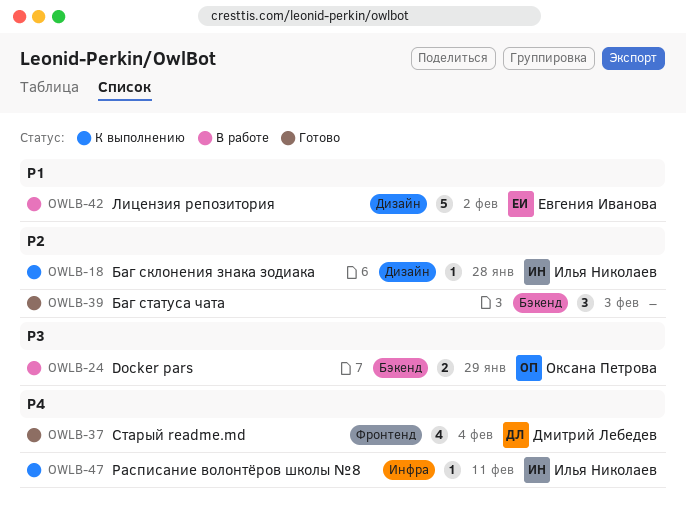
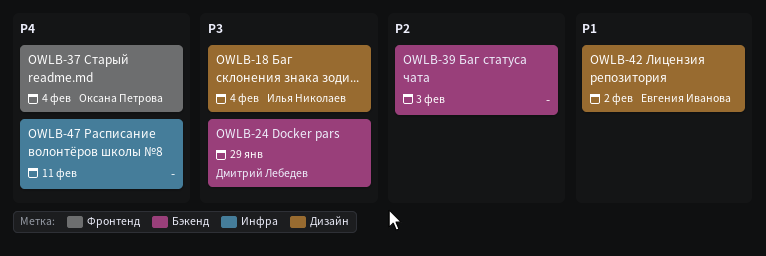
OWLB-18, priority: P2 -> P3
OWLB-18, due: Jan 28 -> Feb 4
OWLB-24, owner: Оксана Петрова -> Дмитрий Лебедев
OWLB-37, owner: Дмитрий Лебедев -> Оксана Петрова
OWLB-47, owner: Илья Николаев -> none

